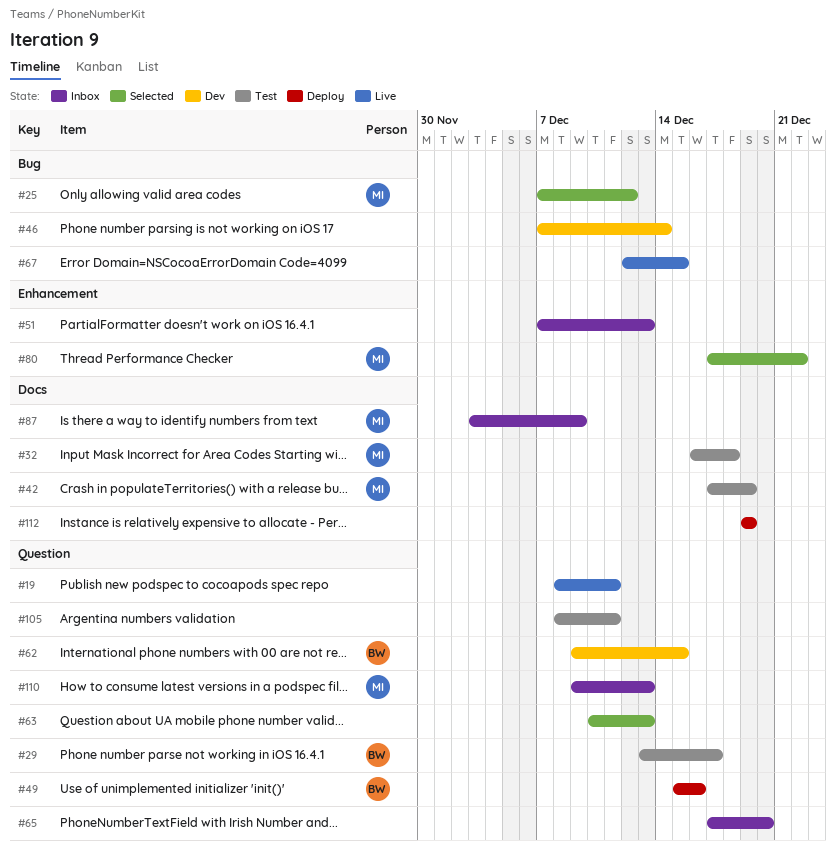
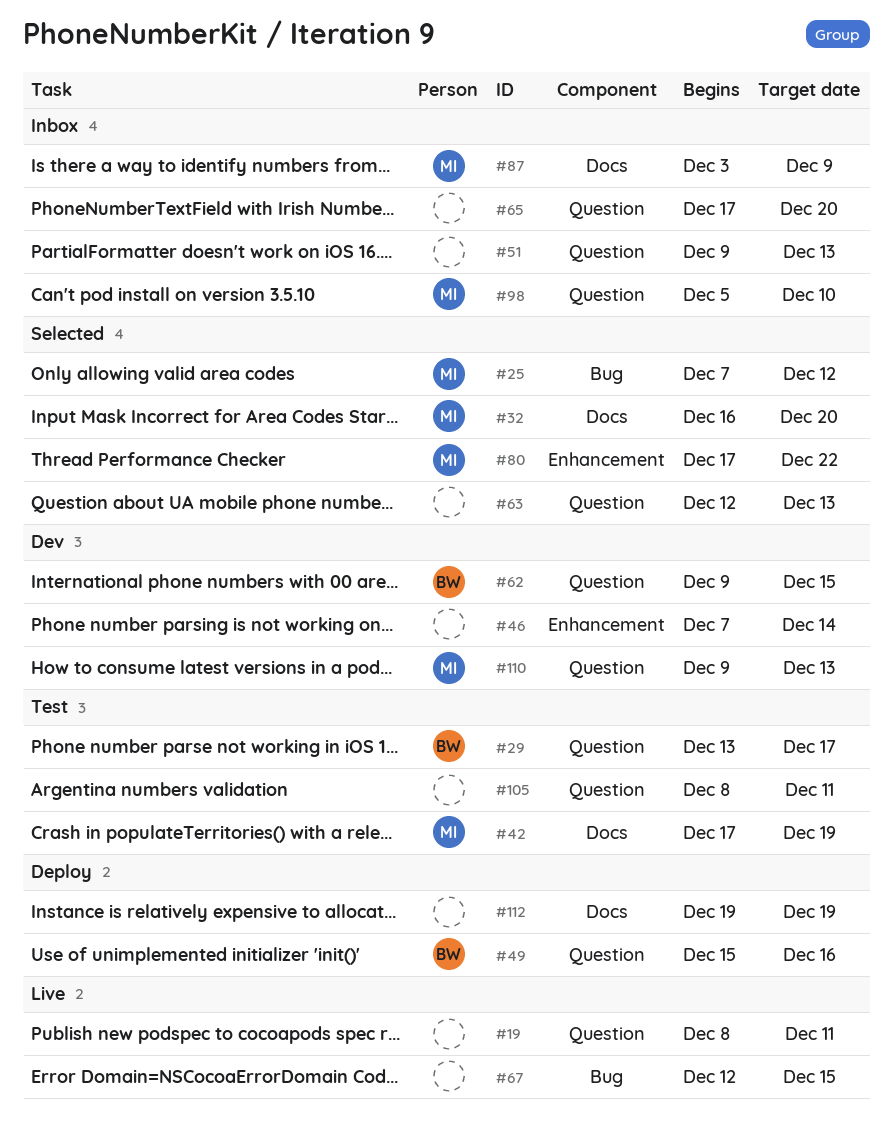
#32, status: Test -> Selected
#32, due: Dec 18 -> Dec 20
#46, label: Bug -> Enhancement
#51, label: Enhancement -> Question
#51, start: Dec 7 -> Dec 9
#63, start: Dec 10 -> Dec 12
#98: none -> present
#110, status: Inbox -> Dev

